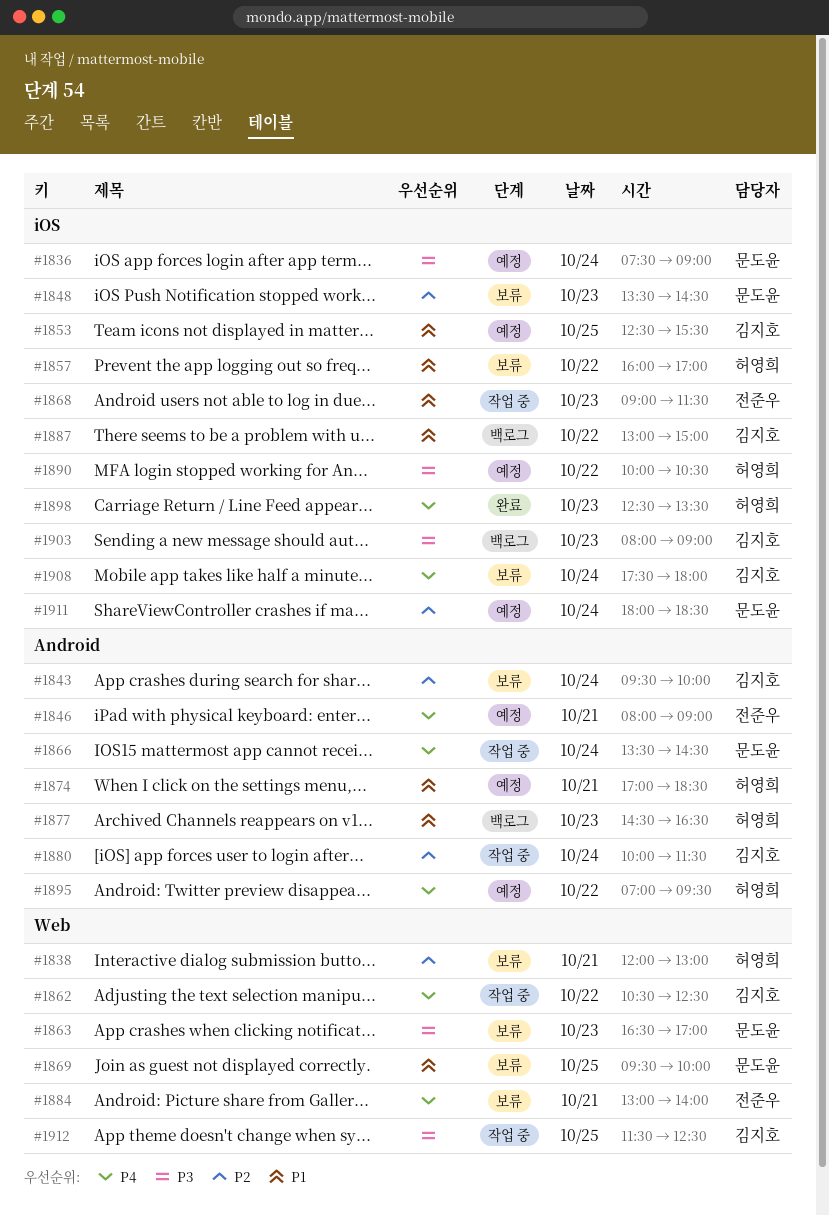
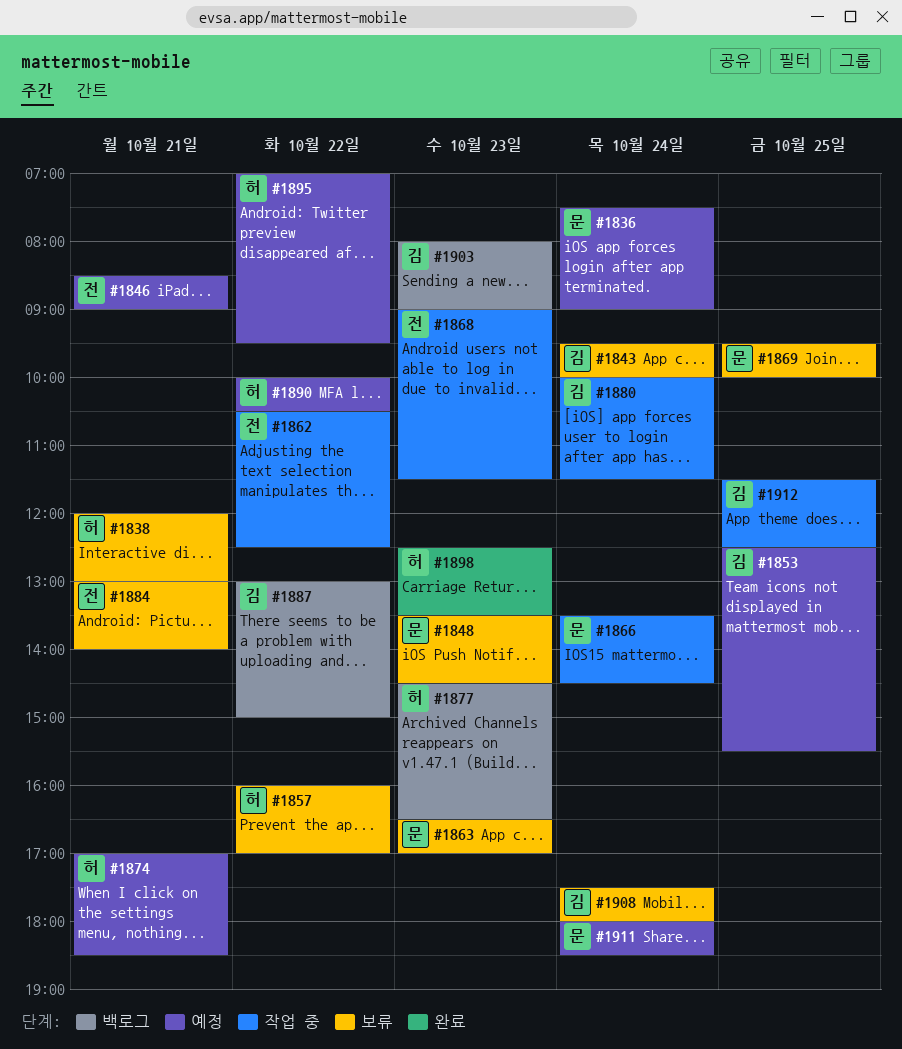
#1846, begins: 08:00 -> 08:30
#1862, owner: 김지호 -> 전준우

